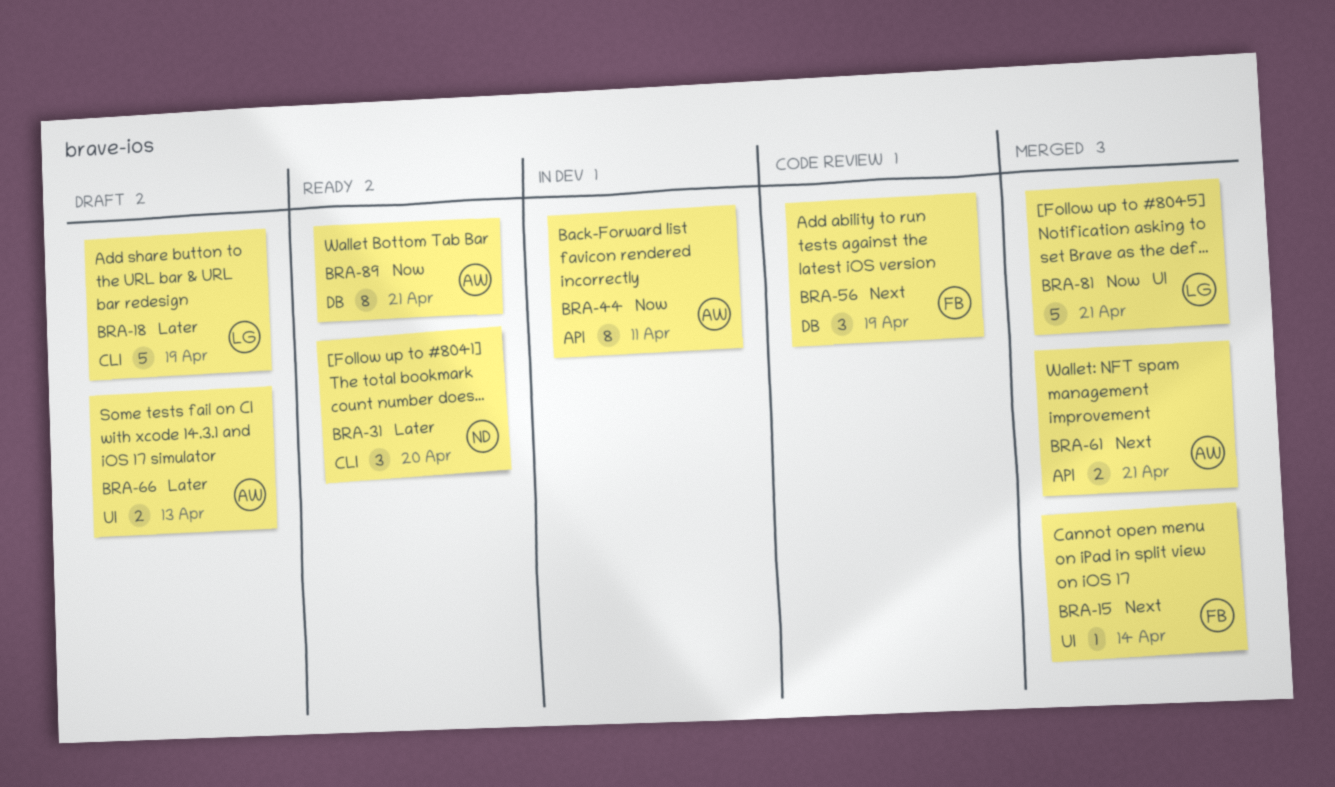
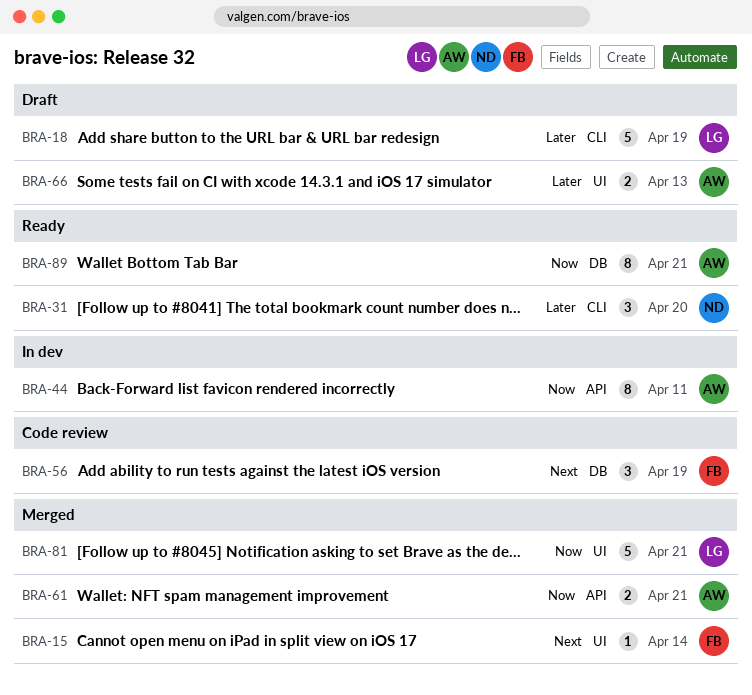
BRA-61, priority: Next -> Now

